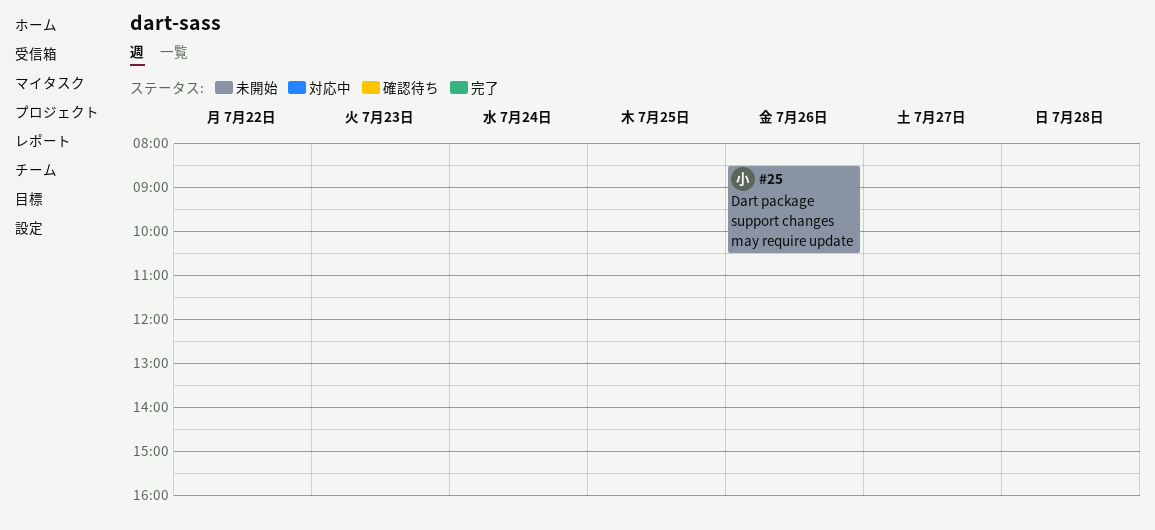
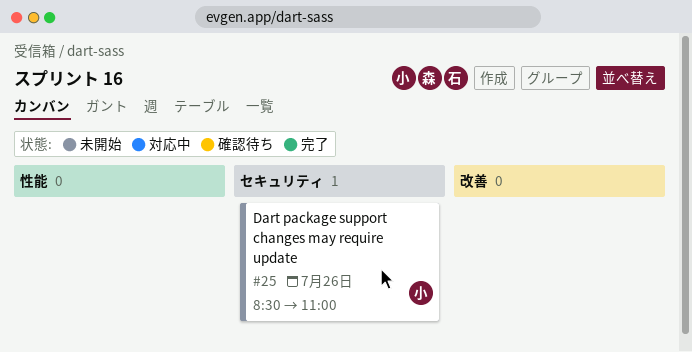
#25, ends: 10:30 -> 11:00

